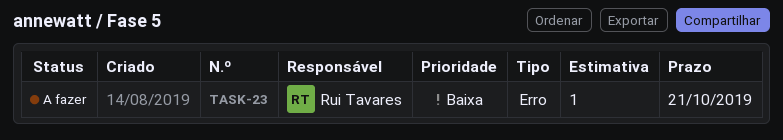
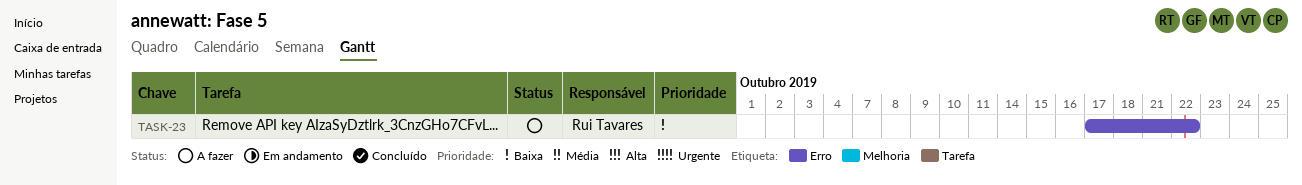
TASK-23, due: Oct 21 -> Oct 22

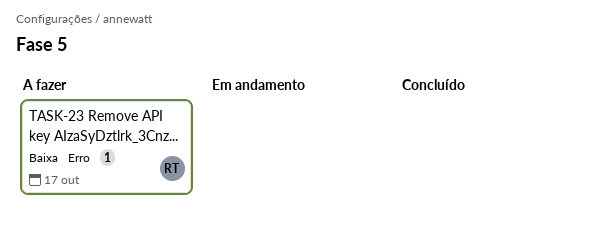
TASK-23, due: Oct 22 -> Oct 17

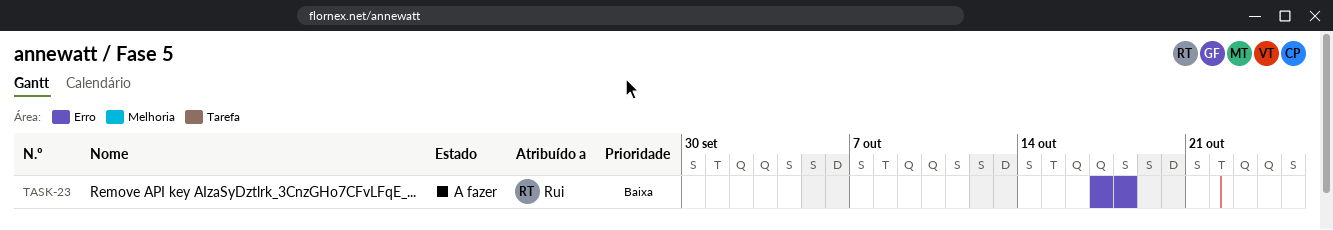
TASK-23, due: Oct 17 -> Oct 18

